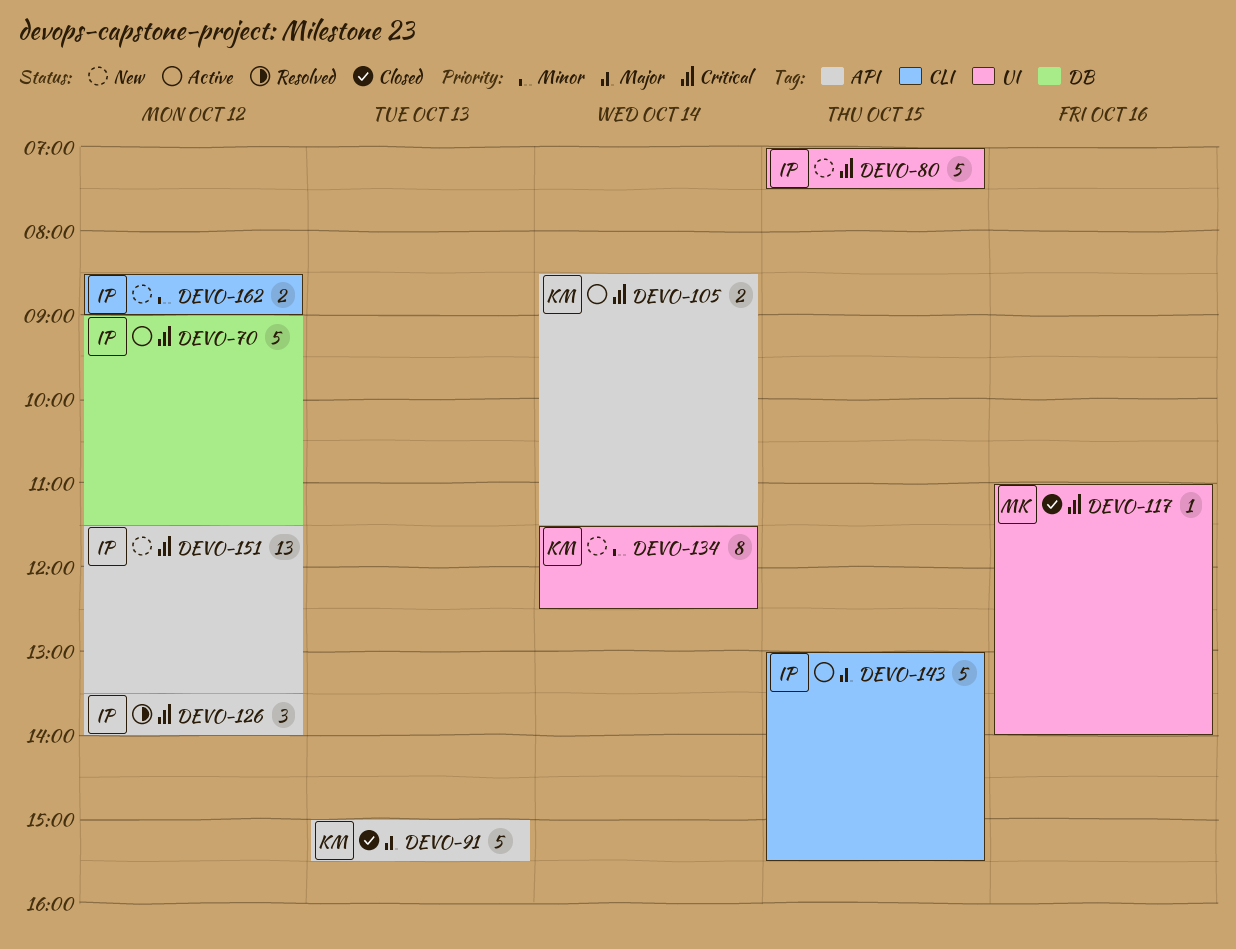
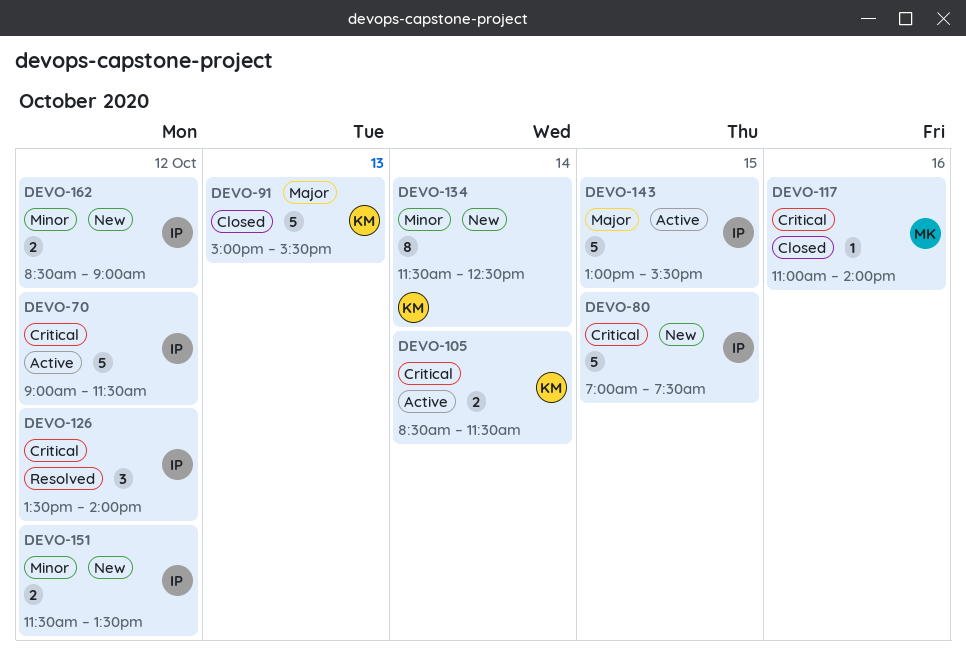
DEVO-151, priority: Critical -> Minor
DEVO-151, estimate: 13 -> 2

